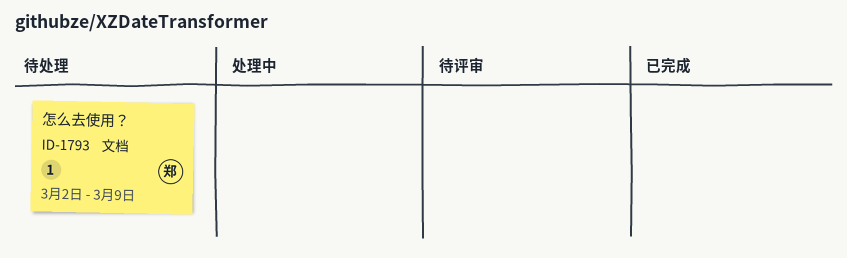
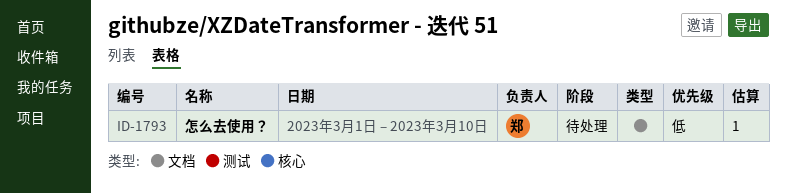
ID-1793, start: Mar 2 -> Mar 1
ID-1793, due: Mar 9 -> Mar 10

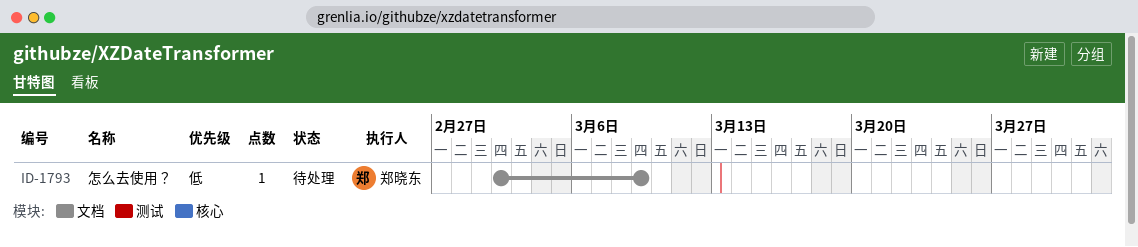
ID-1793, start: Mar 1 -> Mar 2
ID-1793, due: Mar 10 -> Mar 9

